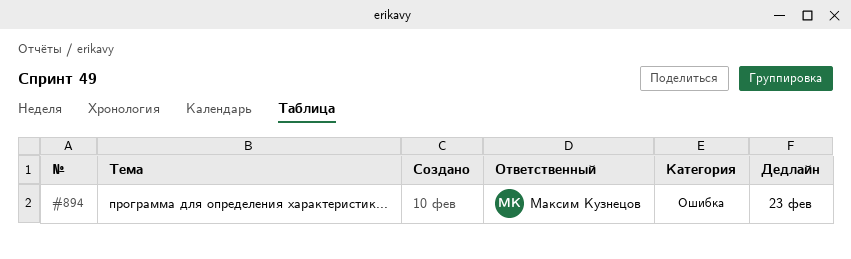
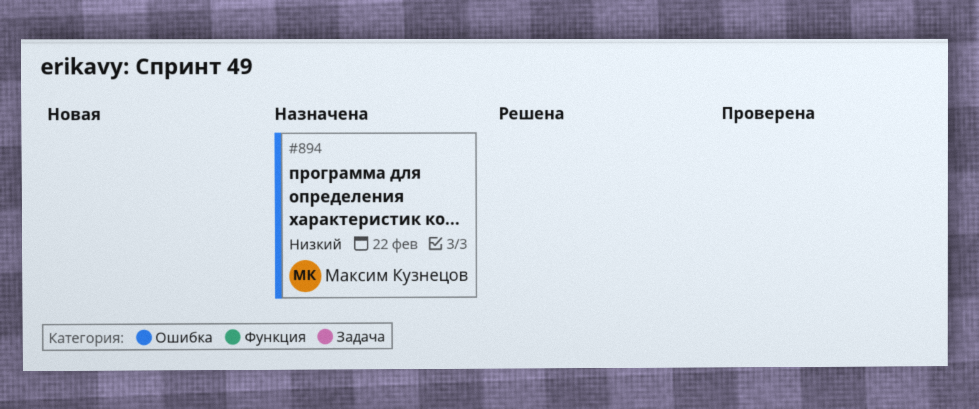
#894, due: Feb 23 -> Feb 22

